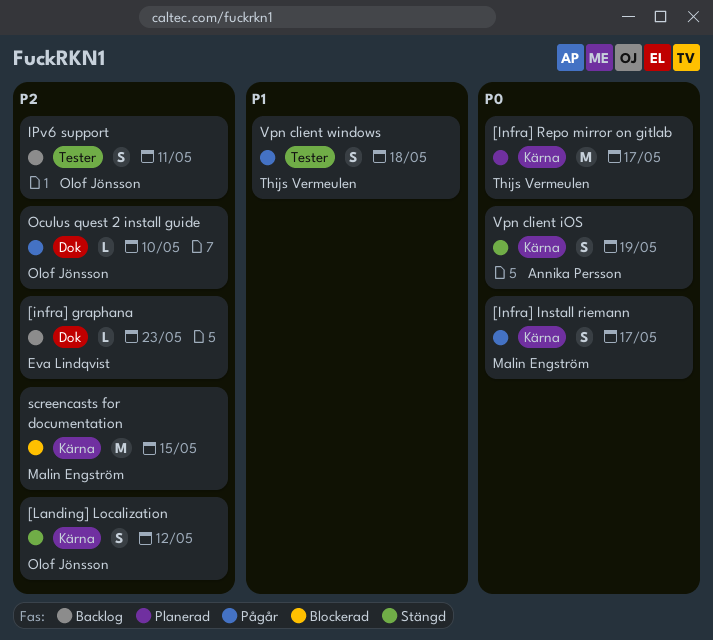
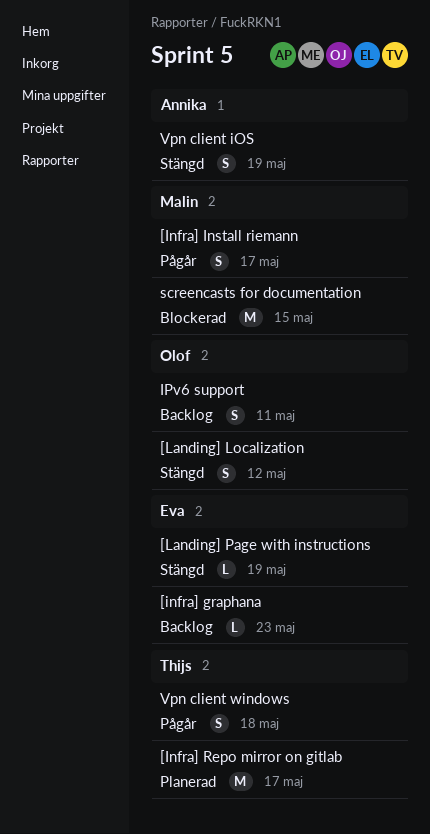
[Landing] Page with instructions: none -> present
Oculus quest 2 install guide: present -> none

